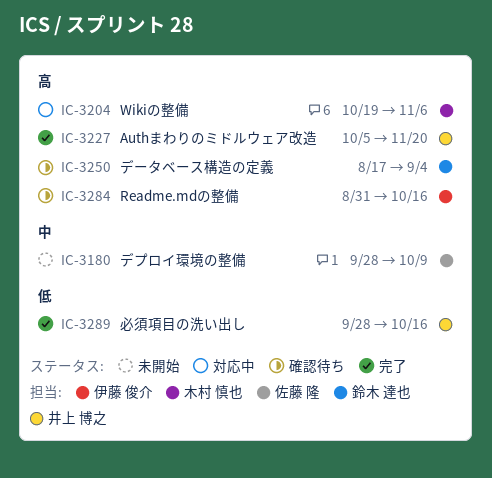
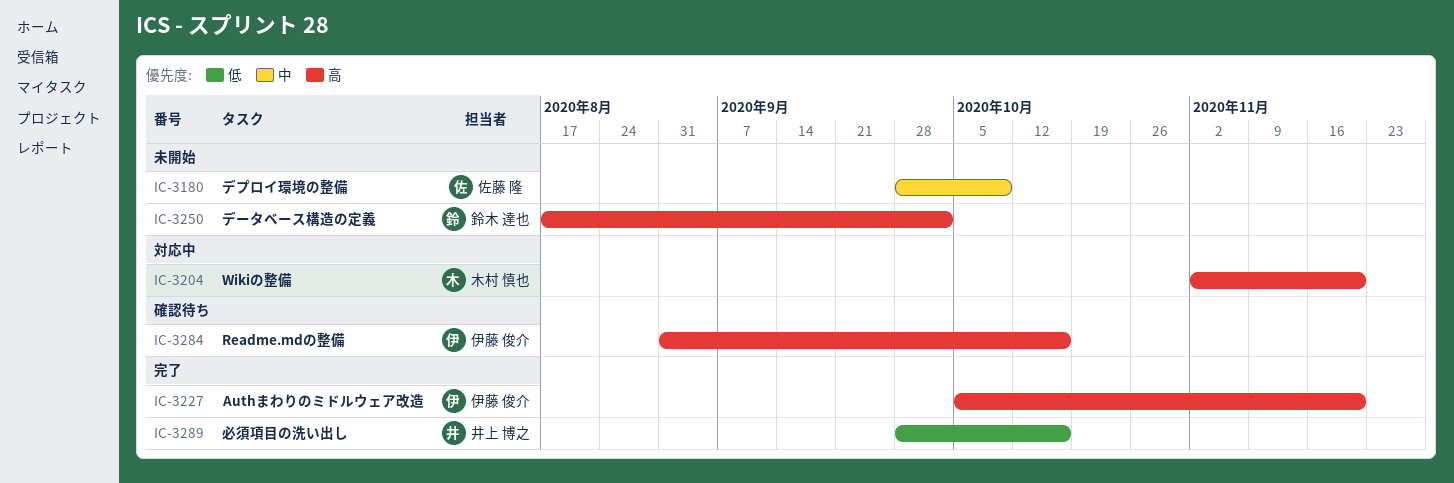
IC-3204, start: Oct 19 -> Nov 2
IC-3204, due: Nov 6 -> Nov 20
IC-3227, owner: 井上 博之 -> 伊藤 俊介
IC-3250, status: 確認待ち -> 未開始
IC-3250, due: Sep 4 -> Oct 2

